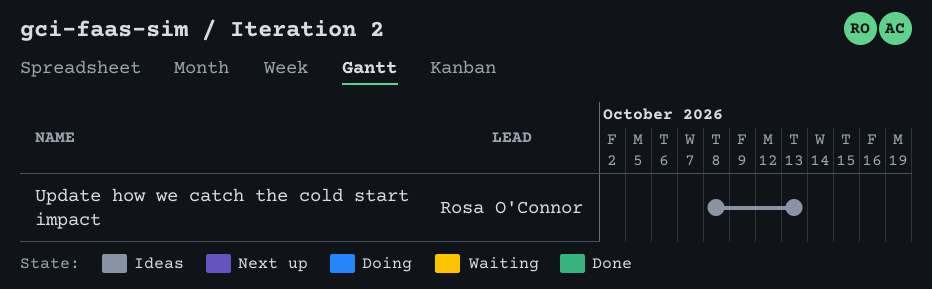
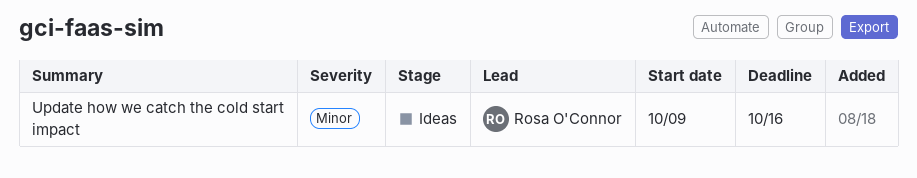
Update how we catch the cold start impact, start: Oct 8 -> Oct 9
Update how we catch the cold start impact, due: Oct 13 -> Oct 16

